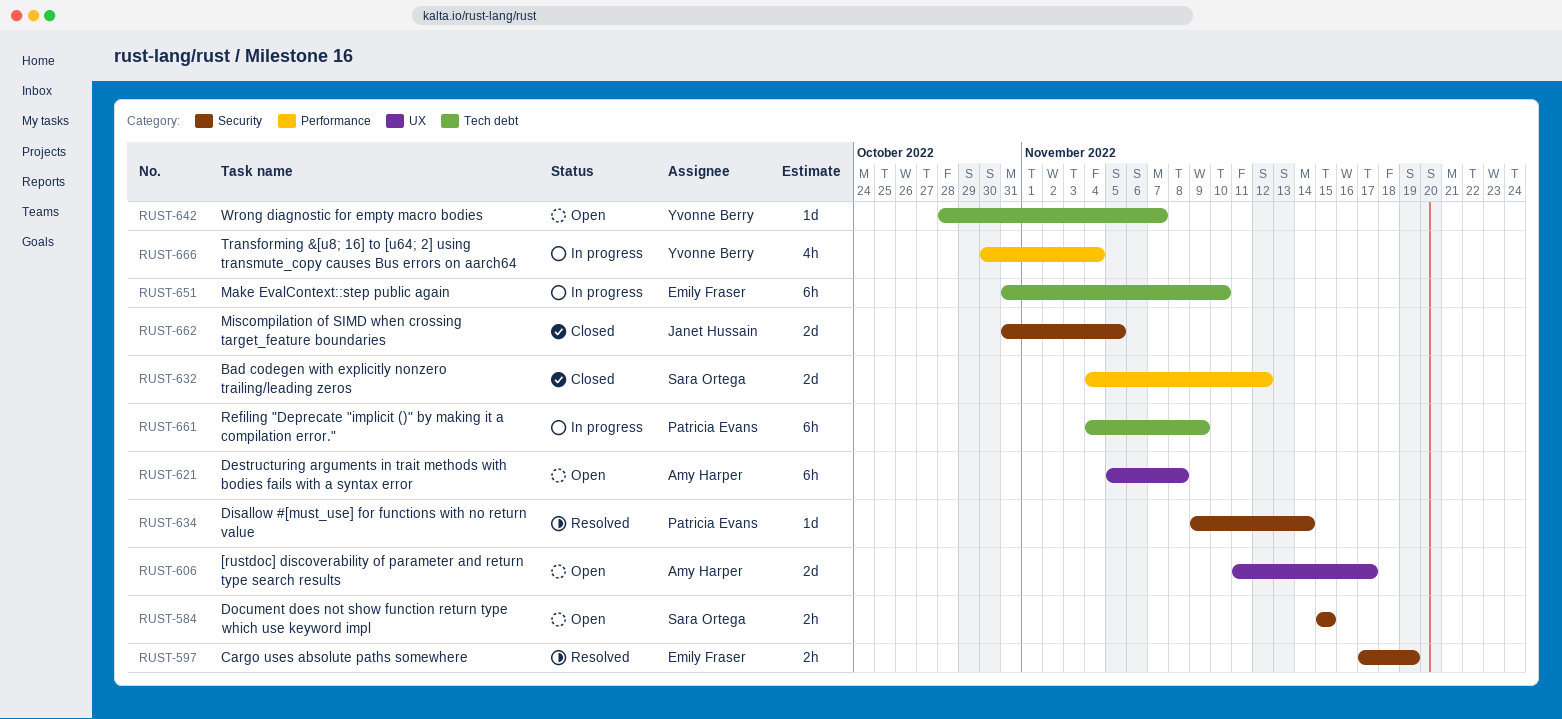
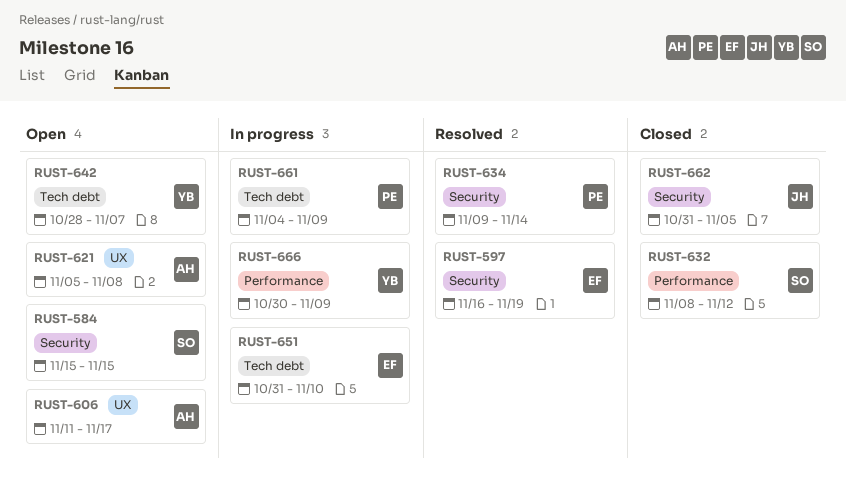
RUST-597, start: Nov 17 -> Nov 16
RUST-632, start: Nov 4 -> Nov 8
RUST-666, due: Nov 4 -> Nov 9

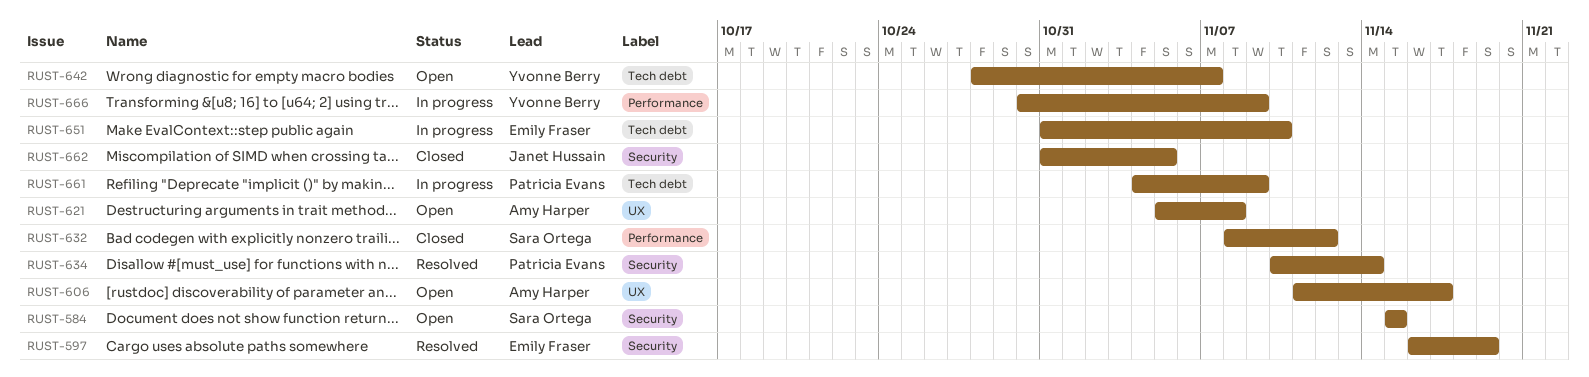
RUST-634, start: Nov 9 -> Nov 10

